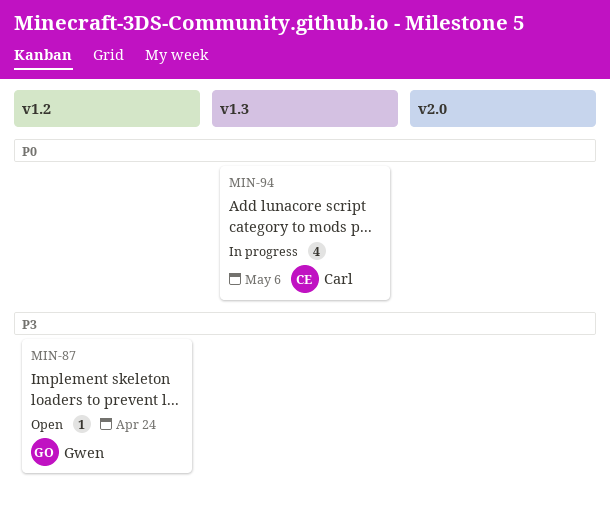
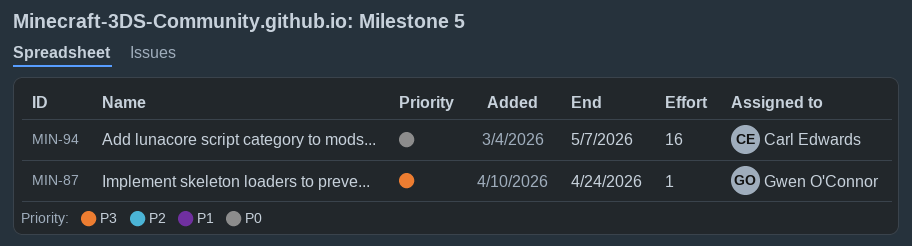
MIN-94, estimate: 4 -> 16
MIN-94, due: May 6 -> May 7

